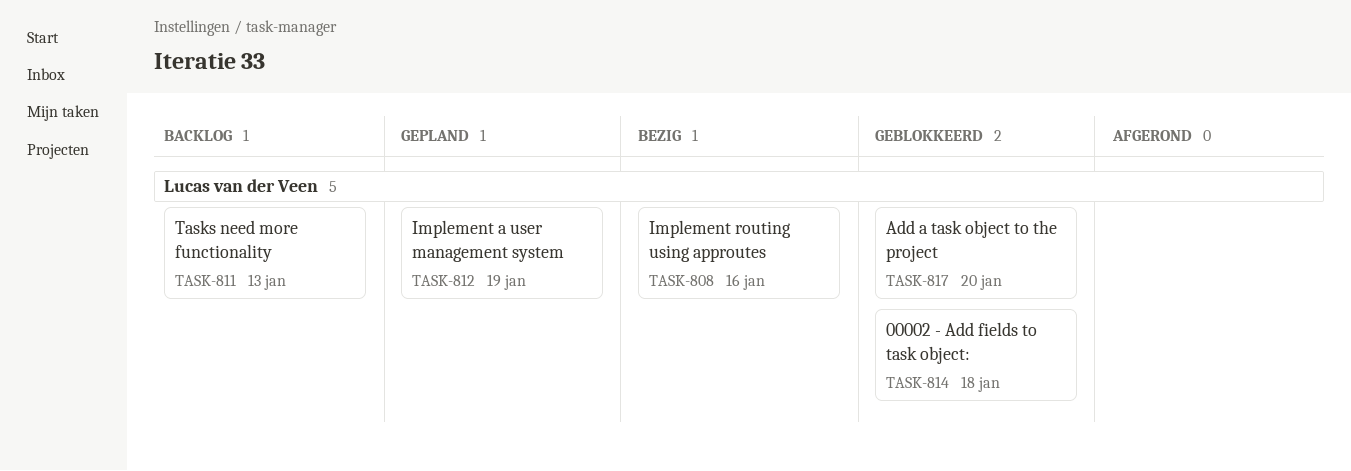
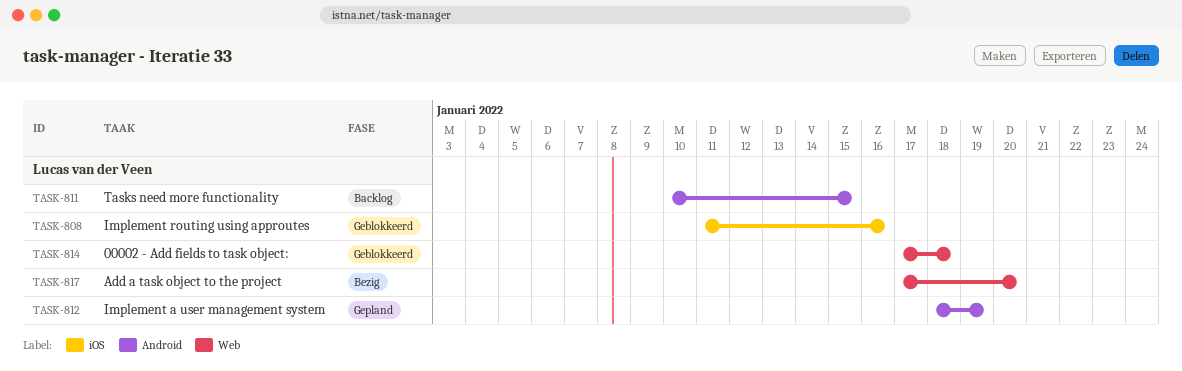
TASK-808, status: Bezig -> Geblokkeerd
TASK-811, due: Jan 13 -> Jan 15
TASK-817, status: Geblokkeerd -> Bezig

